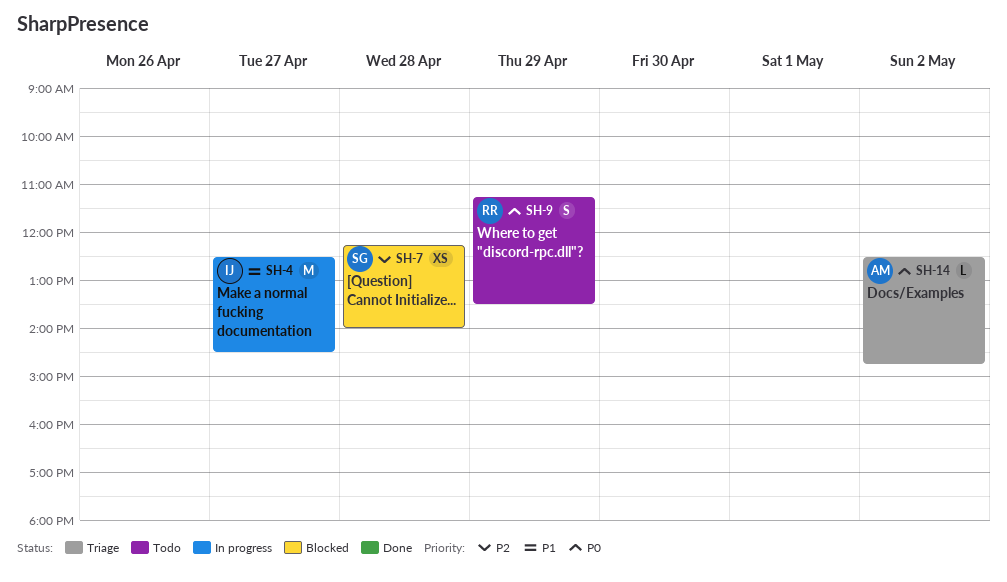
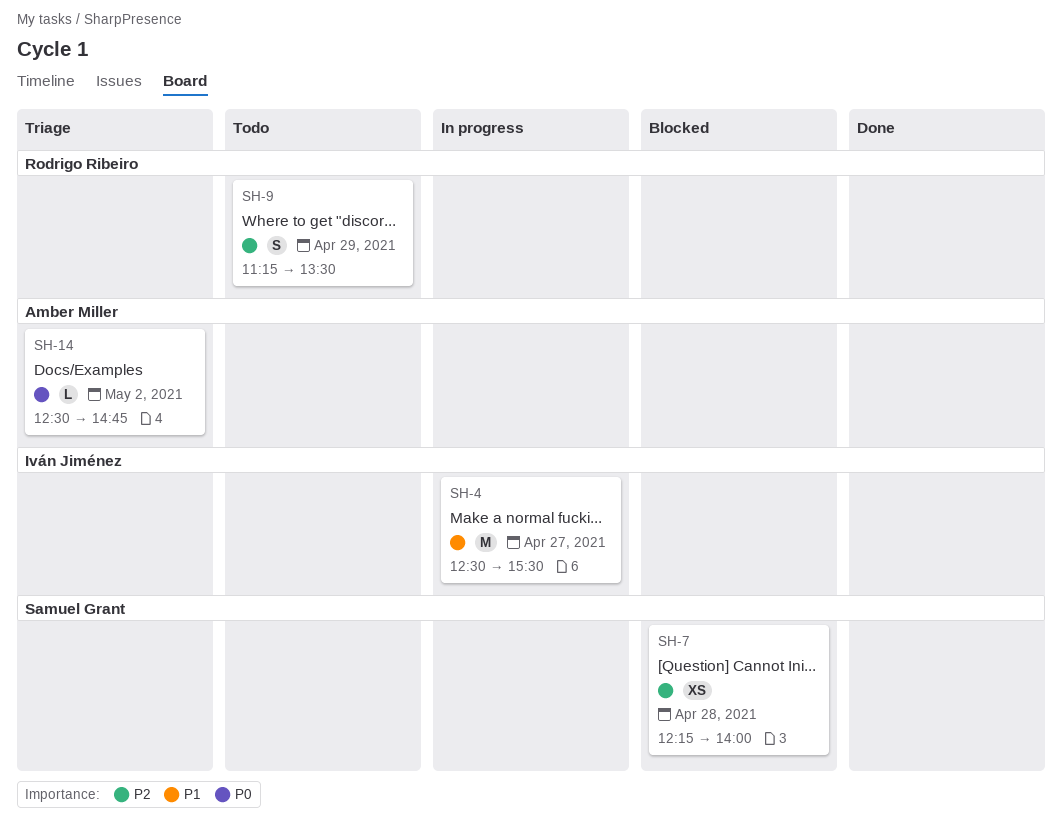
SH-4, ends: 14:30 -> 15:30
SH-9, priority: P0 -> P2

